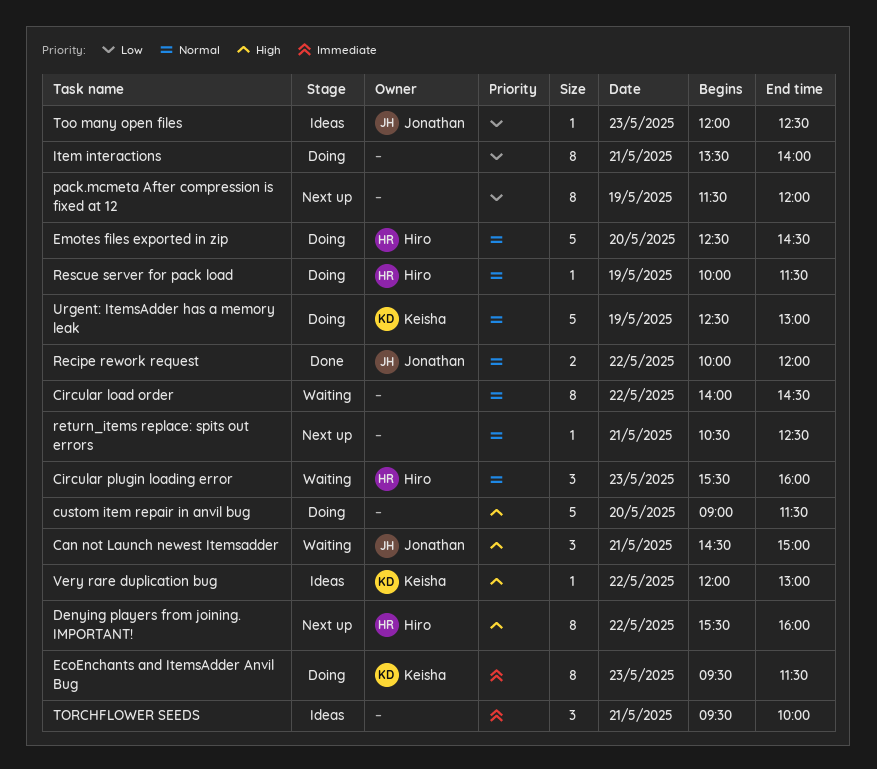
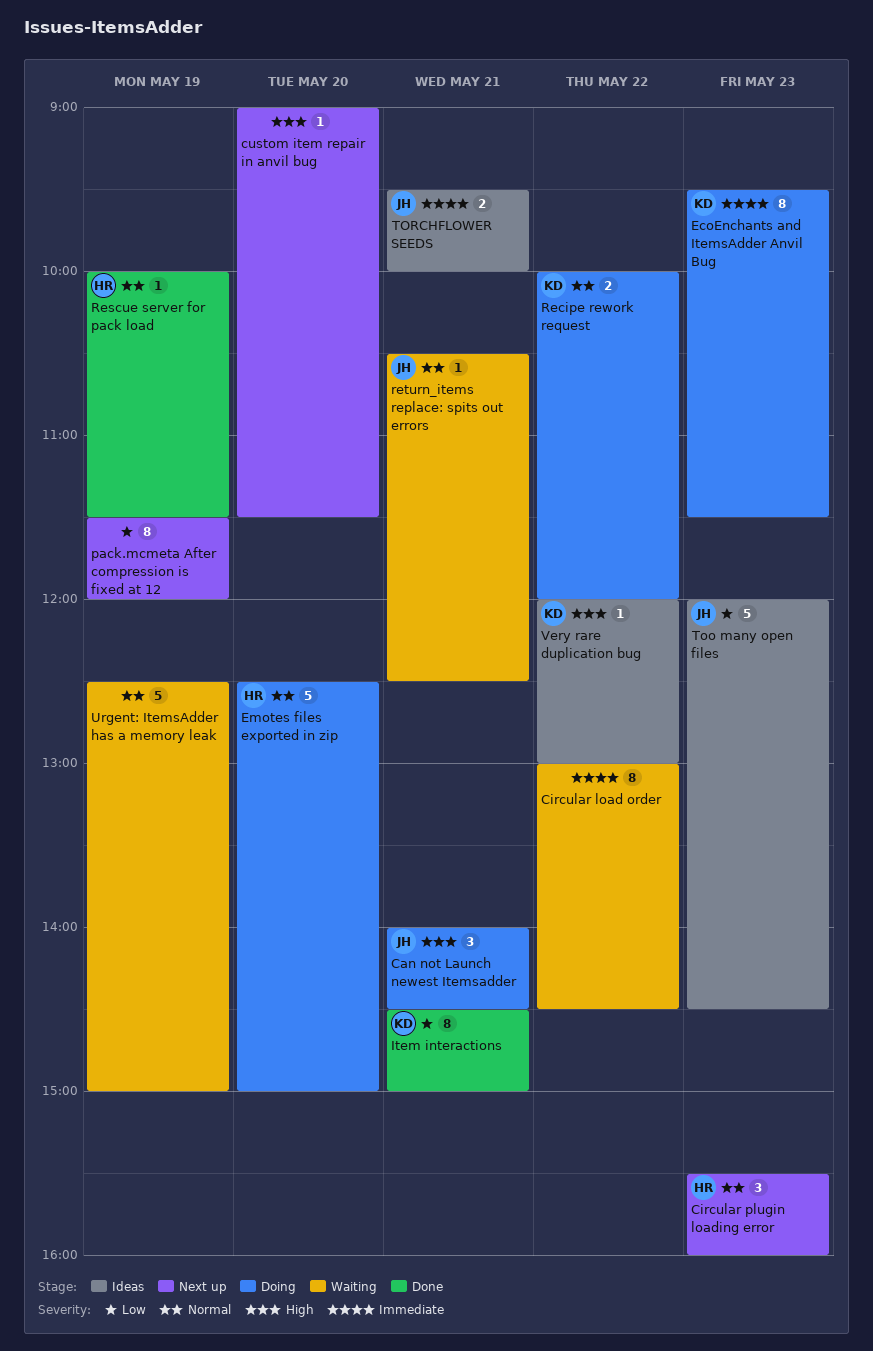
Can not Launch newest Itemsadder, status: Waiting -> Doing
Can not Launch newest Itemsadder, begins: 14:30 -> 14:00
Can not Launch newest Itemsadder, ends: 15:00 -> 14:30
Circular load order, priority: Normal -> Immediate
Circular load order, begins: 14:00 -> 13:00
Circular plugin loading error, status: Waiting -> Next up
custom item repair in anvil bug, status: Doing -> Next up
custom item repair in anvil bug, estimate: 5 -> 1
Denying players from joining. IMPORTANT!: present -> none
Emotes files exported in zip, ends: 14:30 -> 15:00
Item interactions, status: Doing -> Done
Item interactions, owner: none -> Keisha
Item interactions, begins: 13:30 -> 14:30
Item interactions, ends: 14:00 -> 15:00
Recipe rework request, status: Done -> Doing
Recipe rework request, owner: Jonathan -> Keisha
Rescue server for pack load, status: Doing -> Done
return_items replace: spits out errors, status: Next up -> Waiting
return_items replace: spits out errors, owner: none -> Jonathan
Too many open files, estimate: 1 -> 5
Too many open files, ends: 12:30 -> 14:30
TORCHFLOWER SEEDS, owner: none -> Jonathan
TORCHFLOWER SEEDS, estimate: 3 -> 2
Urgent: ItemsAdder has a memory leak, status: Doing -> Waiting
Urgent: ItemsAdder has a memory leak, owner: Keisha -> none
Urgent: ItemsAdder has a memory leak, ends: 13:00 -> 15:00

